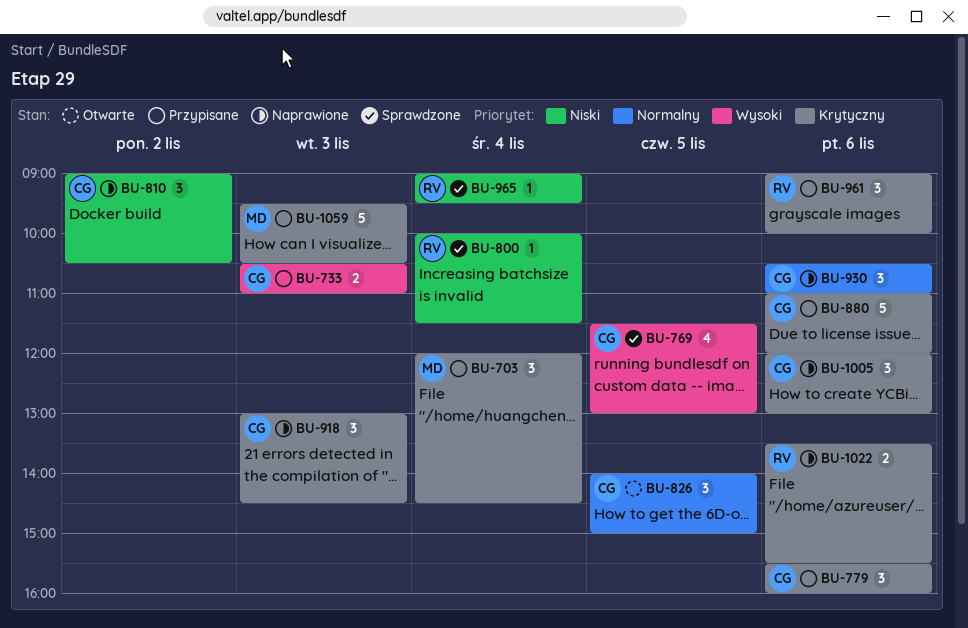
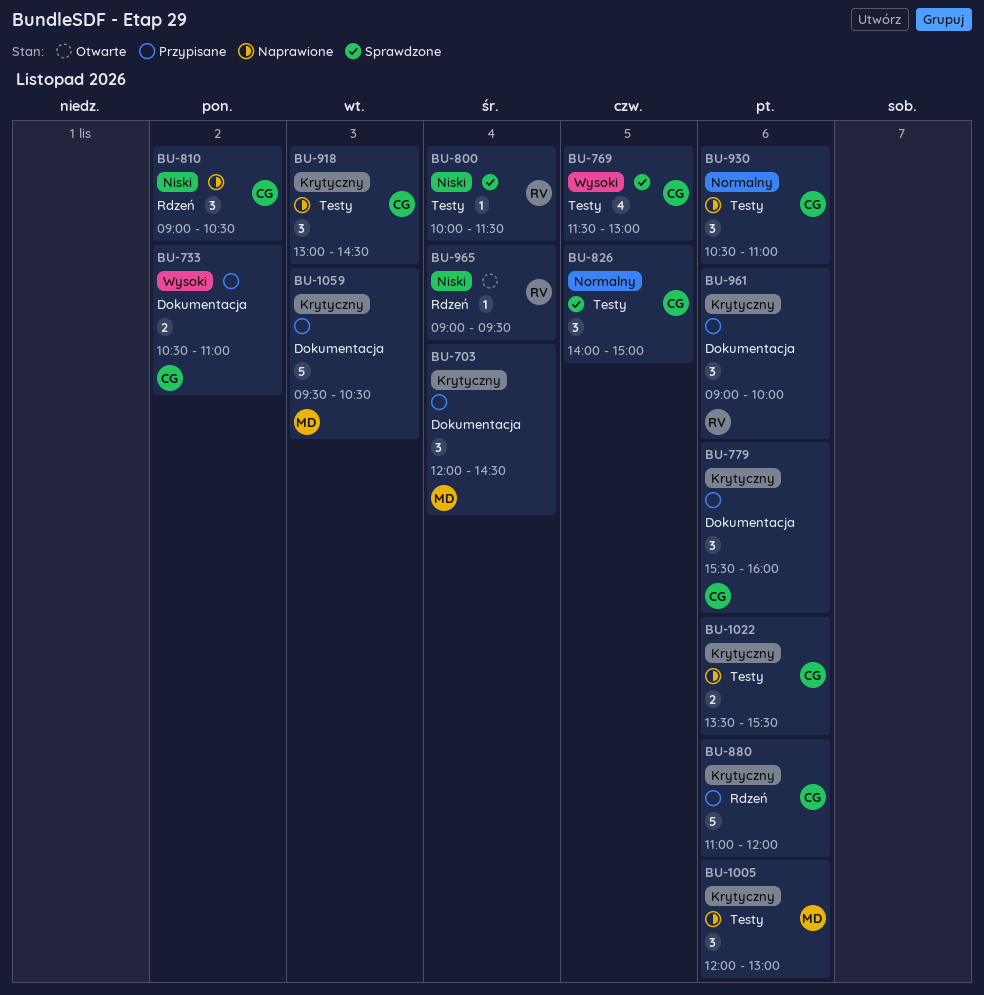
BU-733, day: Nov 3 -> Nov 2
BU-826, status: Otwarte -> Sprawdzone
BU-965, status: Sprawdzone -> Otwarte
BU-1005, owner: CG -> MD
BU-1022, owner: RV -> CG

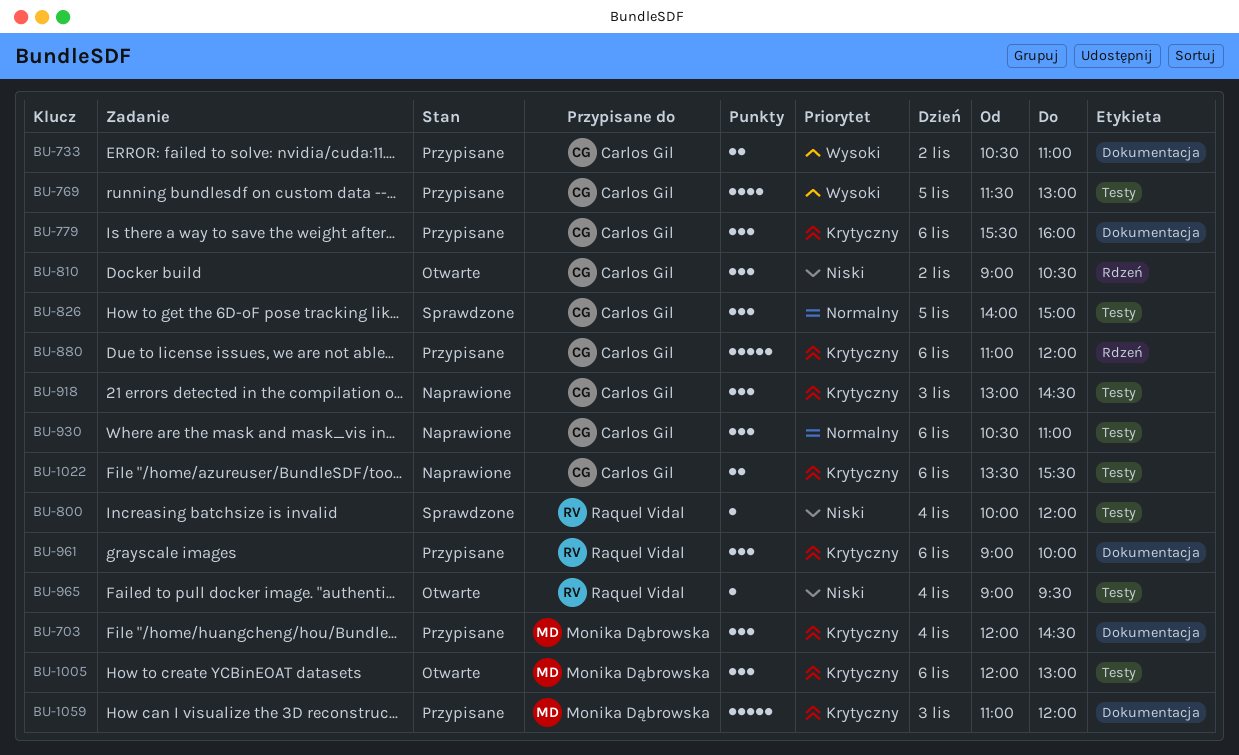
BU-769, status: Sprawdzone -> Przypisane
BU-800, ends: 11:30 -> 12:00
BU-810, status: Naprawione -> Otwarte
BU-965, label: Rdzeń -> Testy
BU-1005, status: Naprawione -> Otwarte
BU-1059, begins: 09:30 -> 11:00
BU-1059, ends: 10:30 -> 12:00

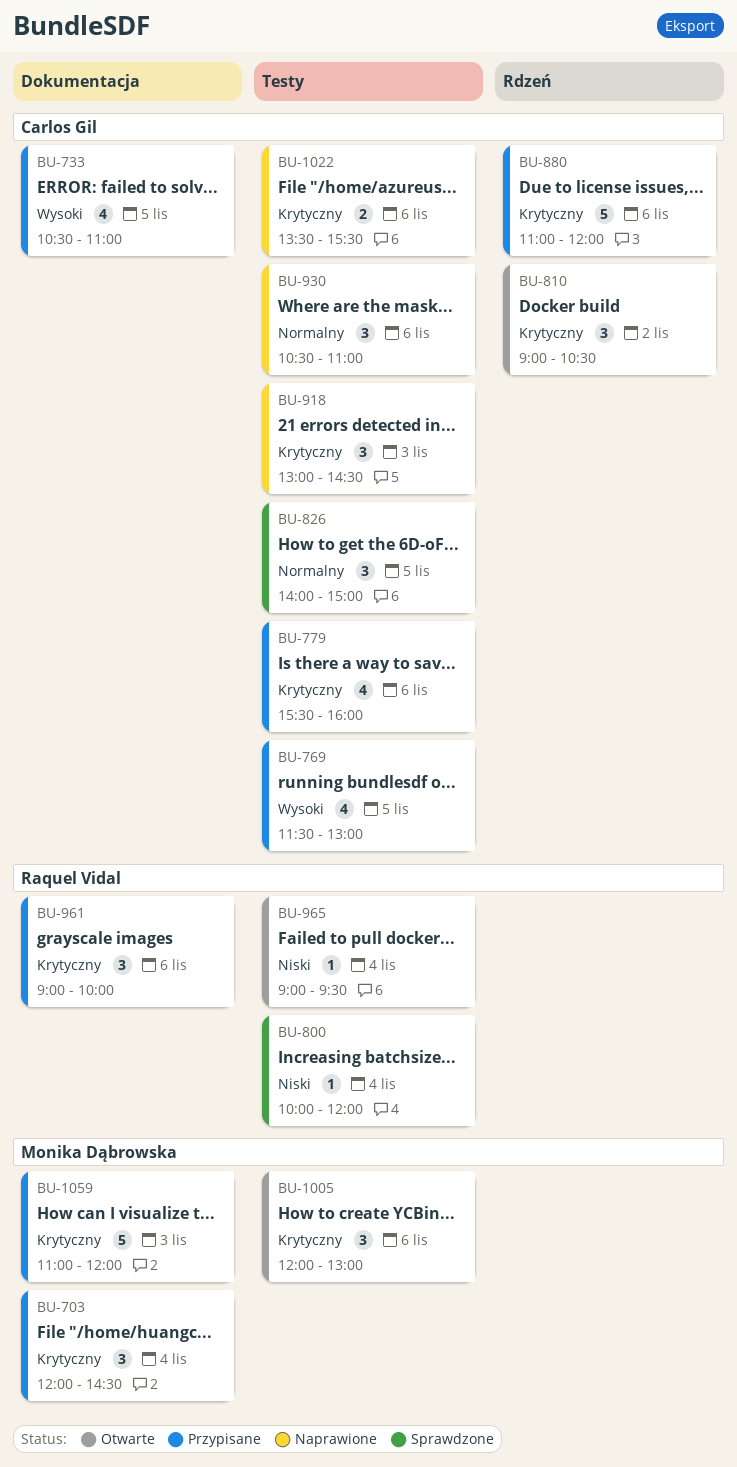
BU-733, estimate: 2 -> 4
BU-733, day: Nov 2 -> Nov 5
BU-779, label: Dokumentacja -> Testy
BU-779, estimate: 3 -> 4
BU-810, priority: Niski -> Krytyczny

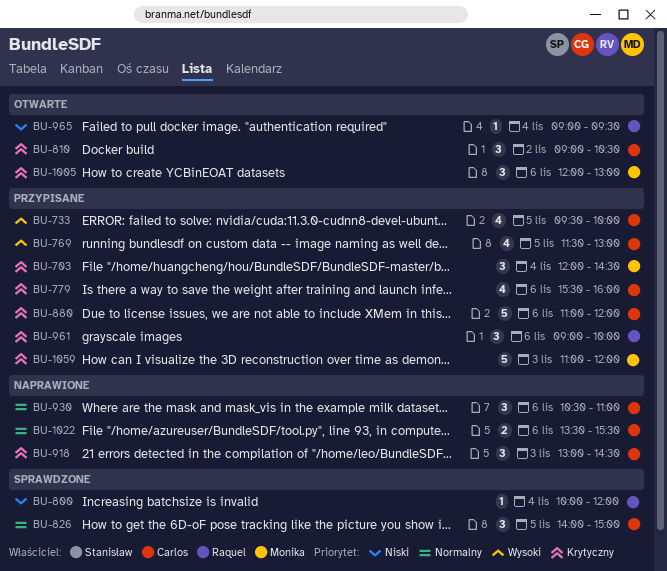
BU-733, begins: 10:30 -> 09:30
BU-733, ends: 11:00 -> 10:00
BU-1022, priority: Krytyczny -> Normalny

